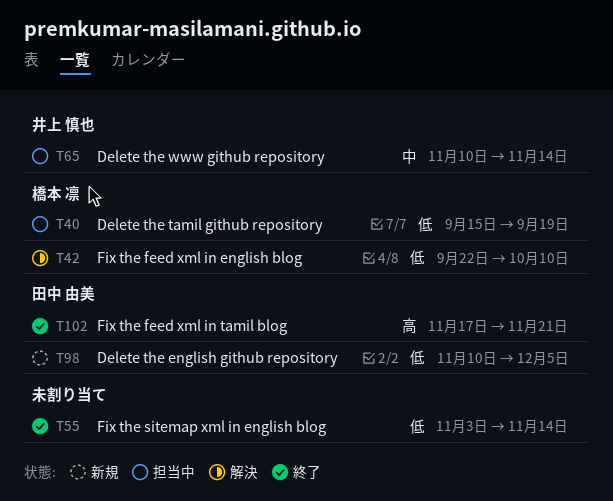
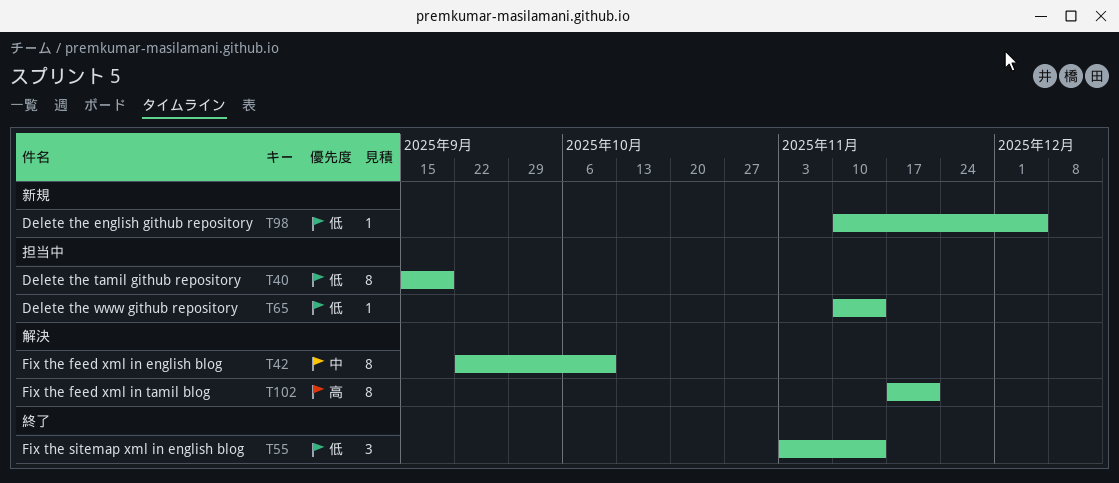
T42, priority: 低 -> 中
T65, priority: 中 -> 低
T102, status: 終了 -> 解決

